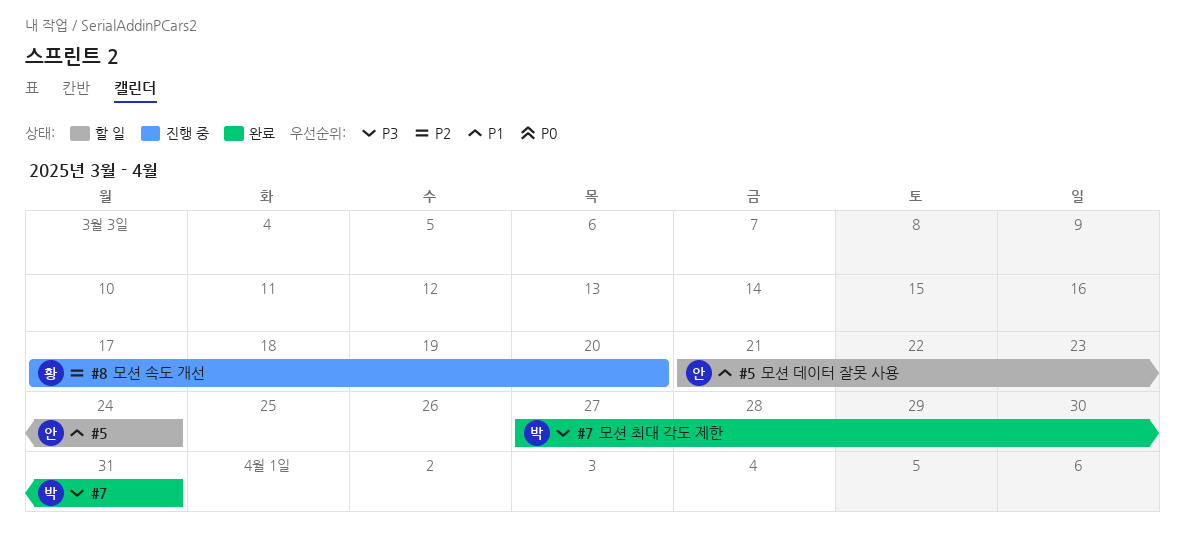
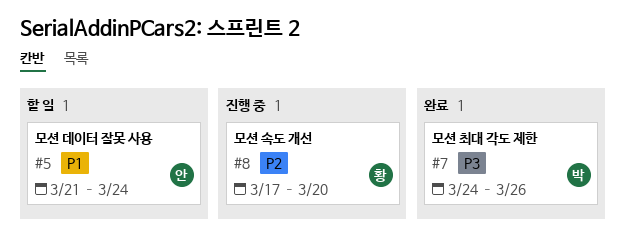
#7, start: Mar 27 -> Mar 24
#7, due: Mar 31 -> Mar 26

